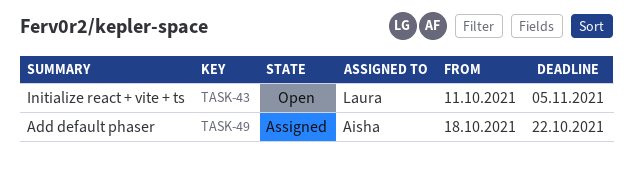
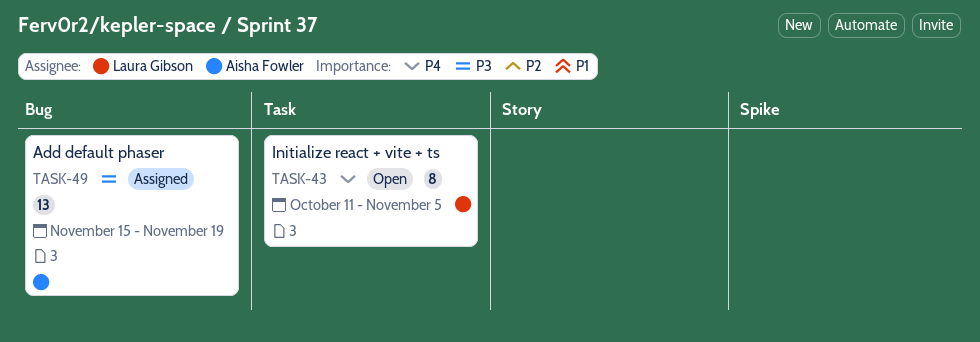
TASK-49, start: Oct 18 -> Nov 15
TASK-49, due: Oct 22 -> Nov 19

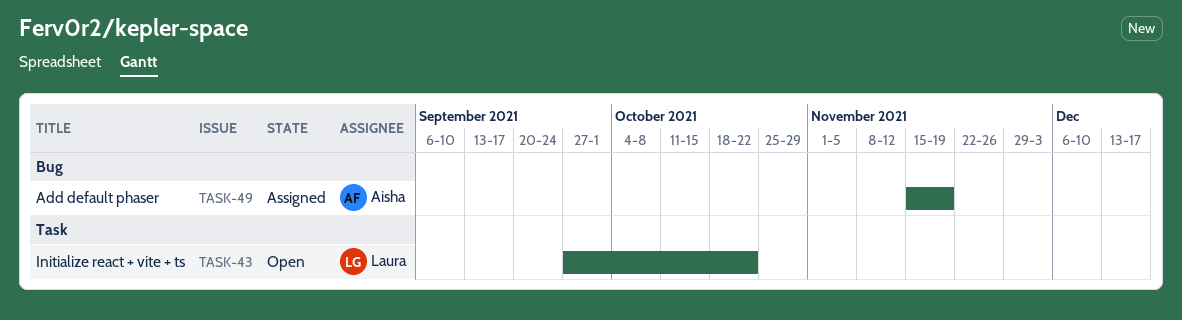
TASK-43, start: Oct 11 -> Sep 27
TASK-43, due: Nov 5 -> Oct 22

